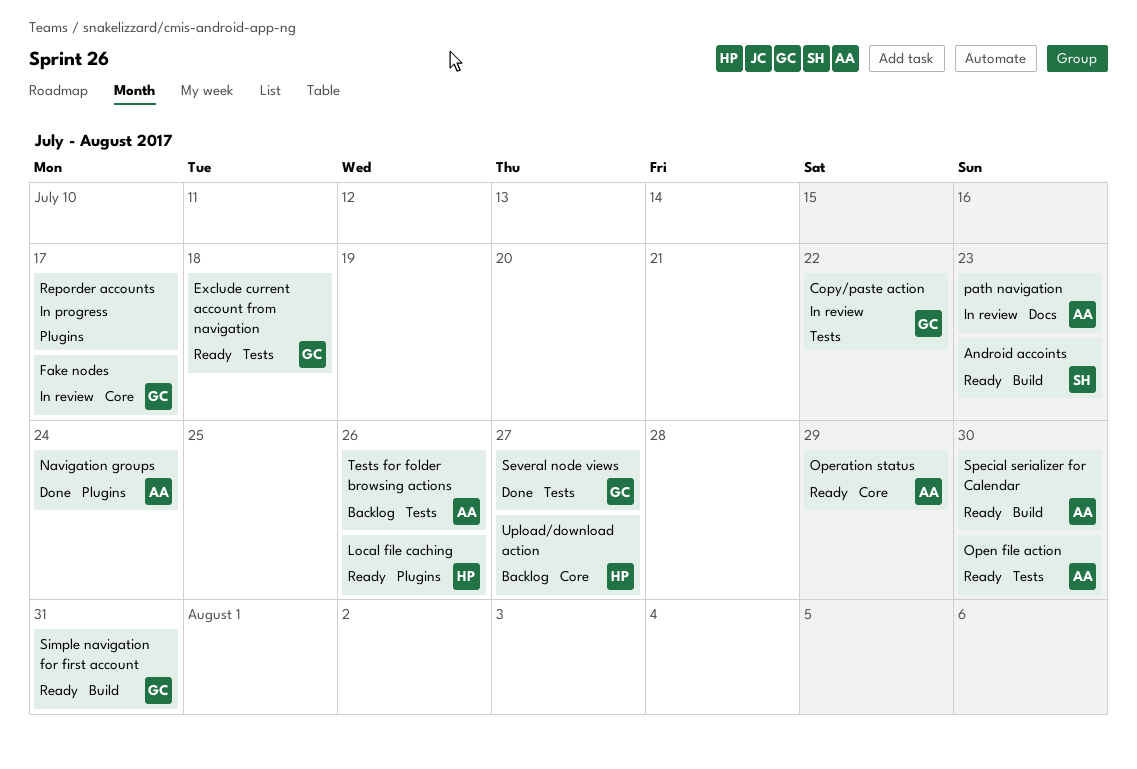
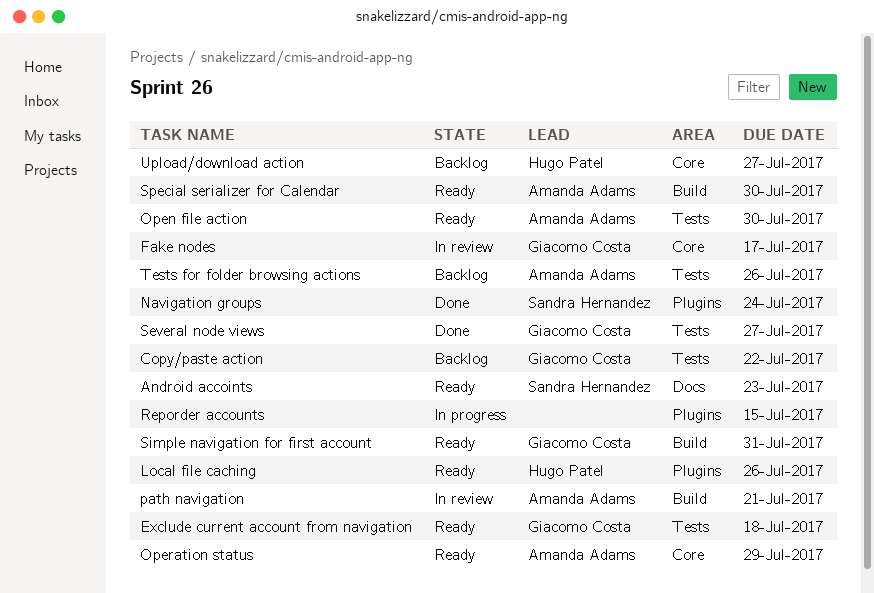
Android accoints, label: Build -> Docs
Copy/paste action, status: In review -> Backlog
Navigation groups, owner: Amanda Adams -> Sandra Hernandez
path navigation, label: Docs -> Build
path navigation, due: Jul 23 -> Jul 21
Reporder accounts, due: Jul 17 -> Jul 15

